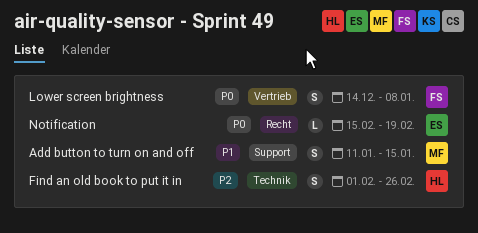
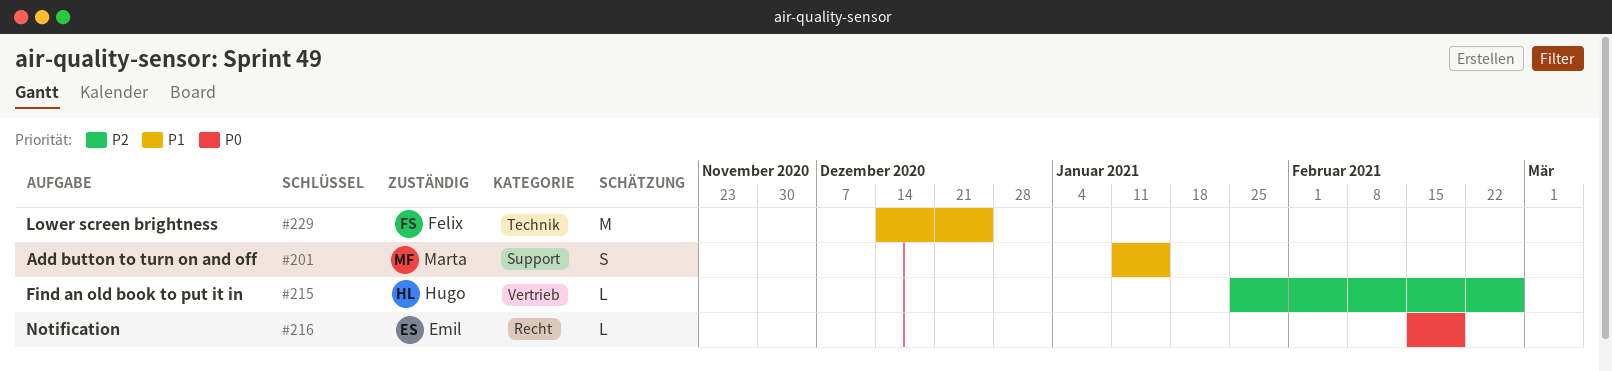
Find an old book to put it in, label: Technik -> Vertrieb
Find an old book to put it in, estimate: S -> L
Find an old book to put it in, start: Feb 1 -> Jan 25
Lower screen brightness, priority: P0 -> P1
Lower screen brightness, label: Vertrieb -> Technik
Lower screen brightness, estimate: S -> M
Lower screen brightness, due: Jan 8 -> Dec 25

